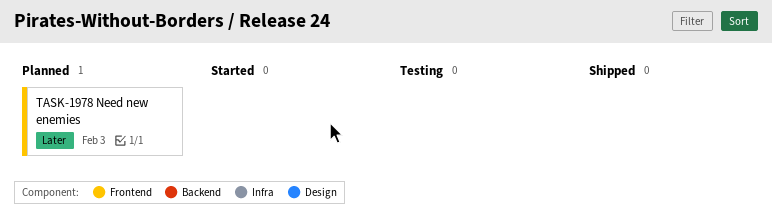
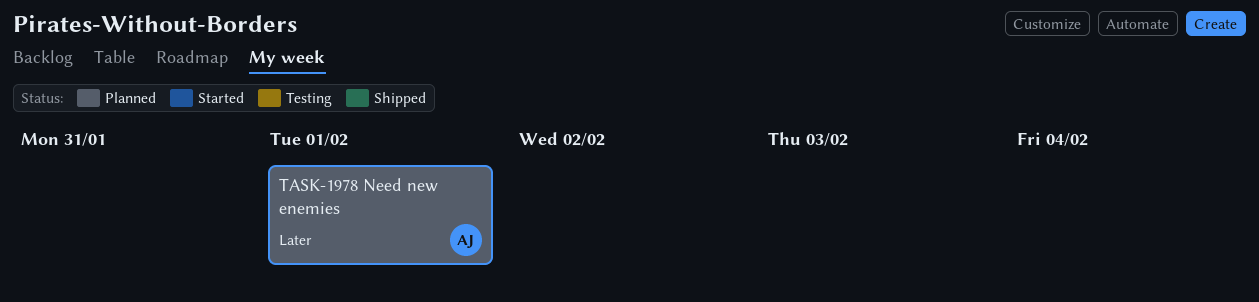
TASK-1978, due: Feb 3 -> Feb 1

